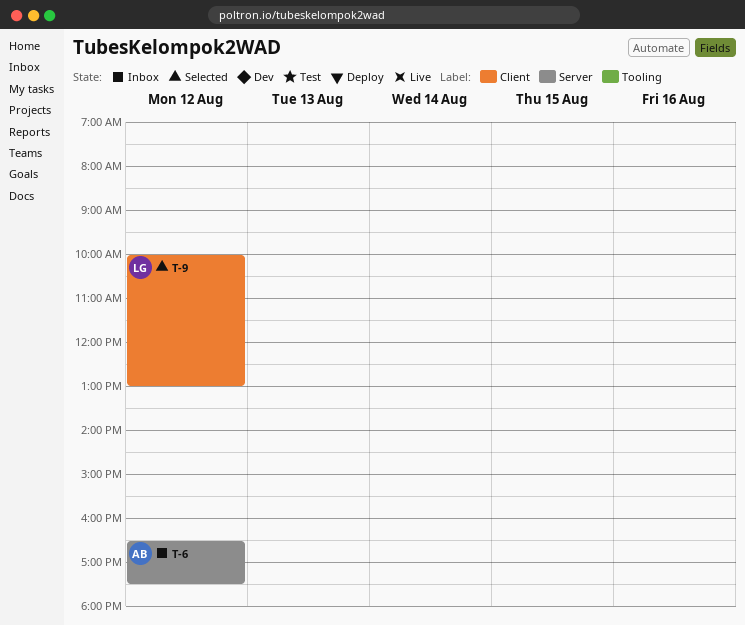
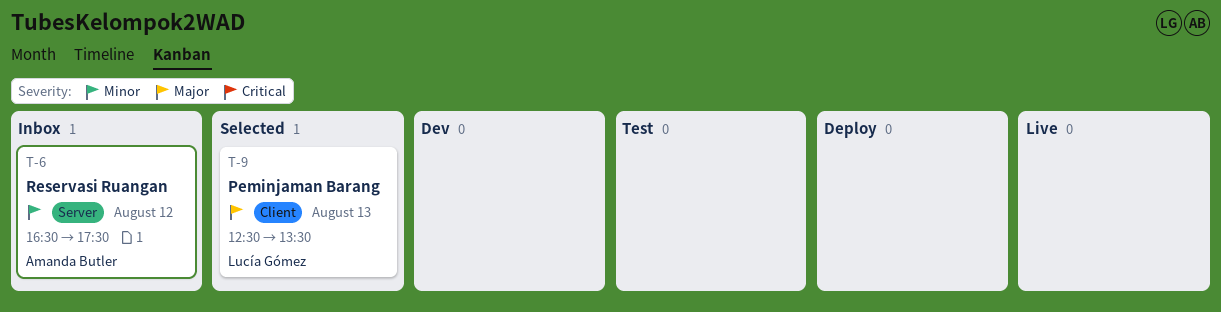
T-9, day: Aug 12 -> Aug 13
T-9, begins: 10:00 -> 12:30
T-9, ends: 13:00 -> 13:30

